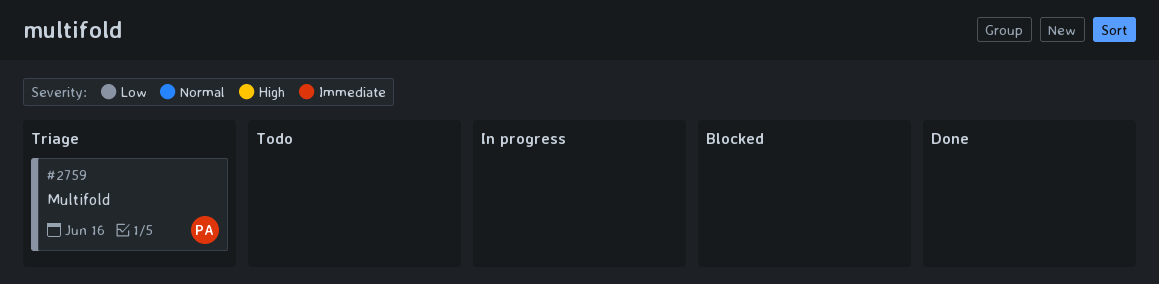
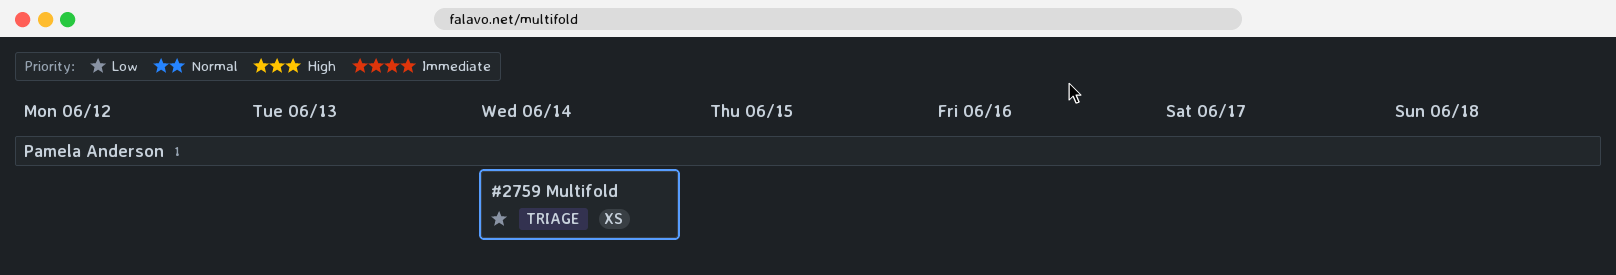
#2759, due: Jun 16 -> Jun 14

